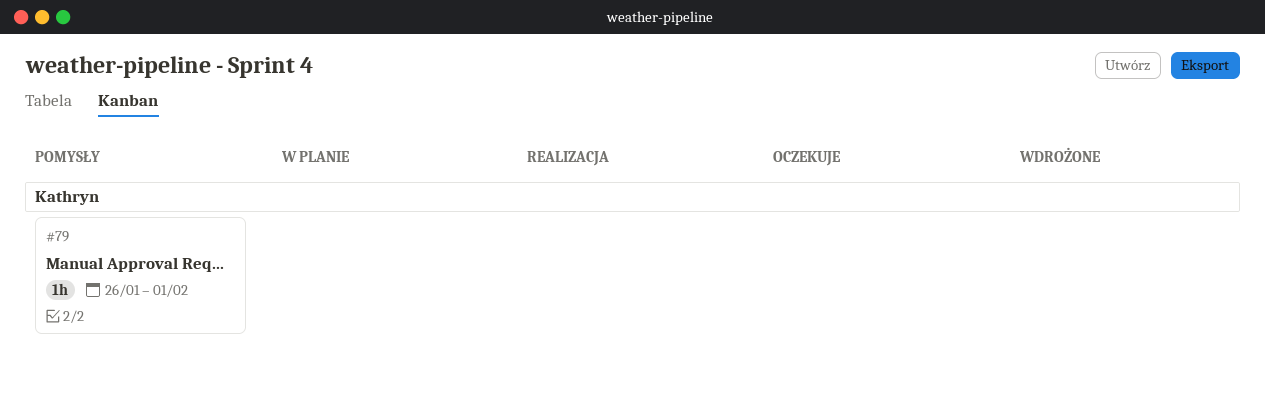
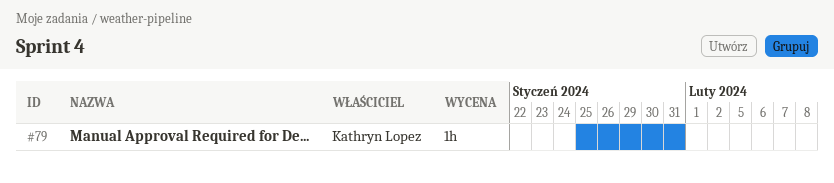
#79, start: Jan 26 -> Jan 25
#79, due: Feb 1 -> Jan 31

